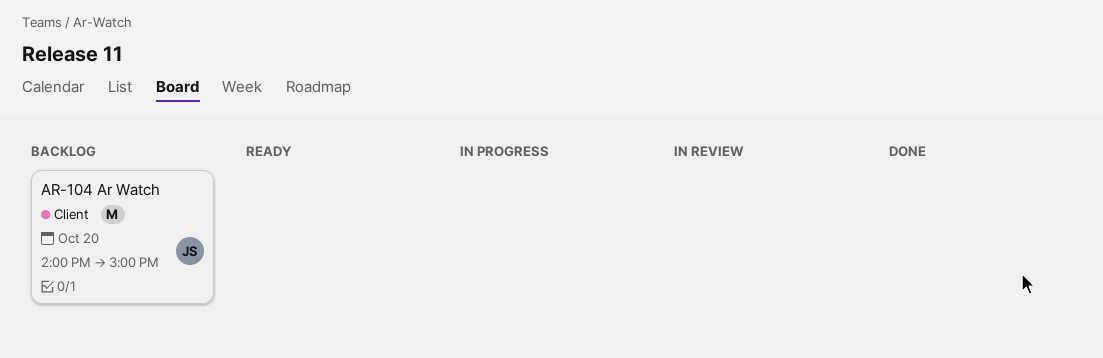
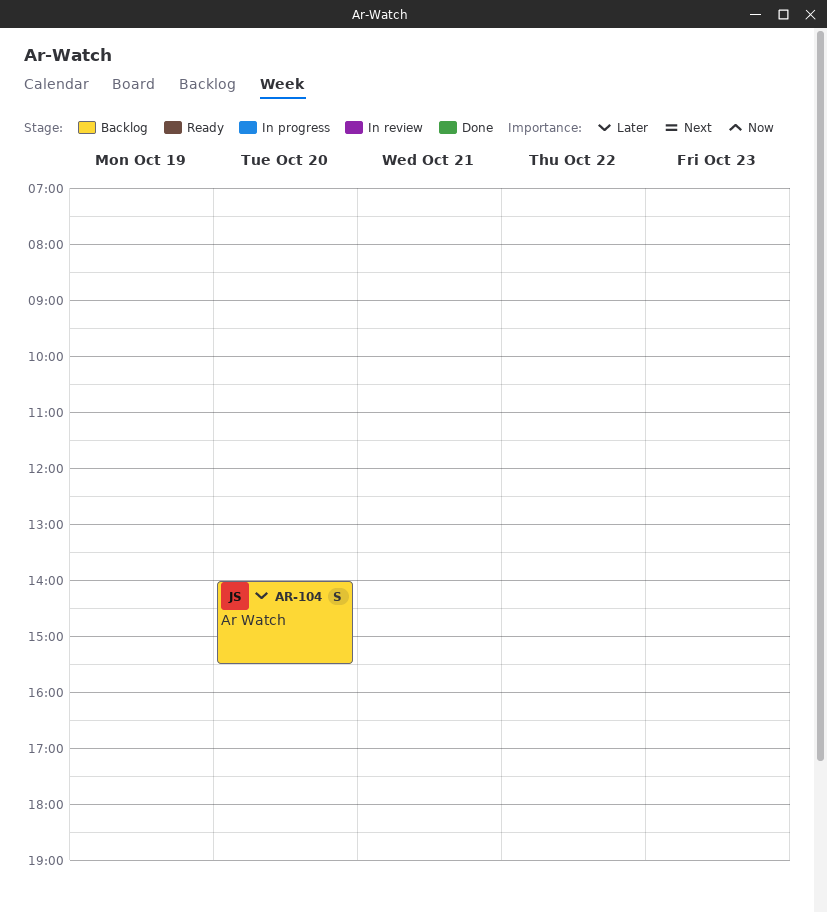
AR-104, estimate: M -> S
AR-104, ends: 15:00 -> 15:30

